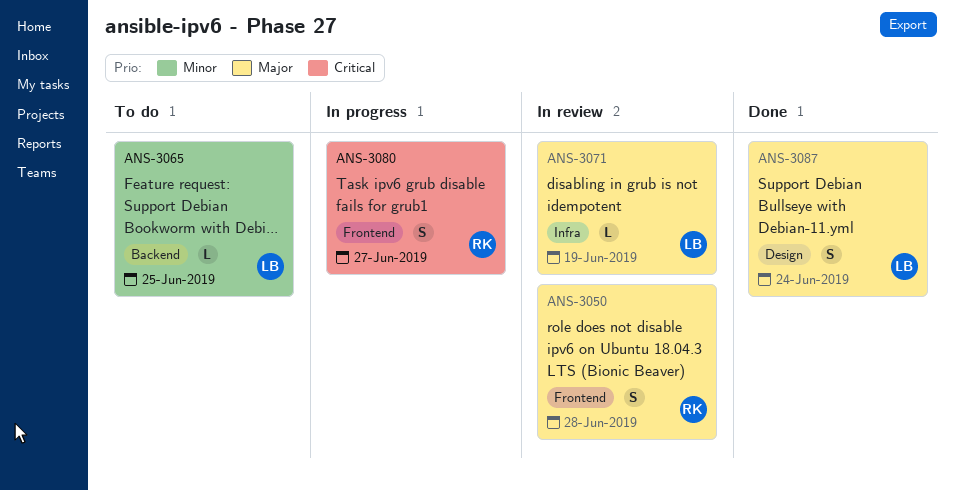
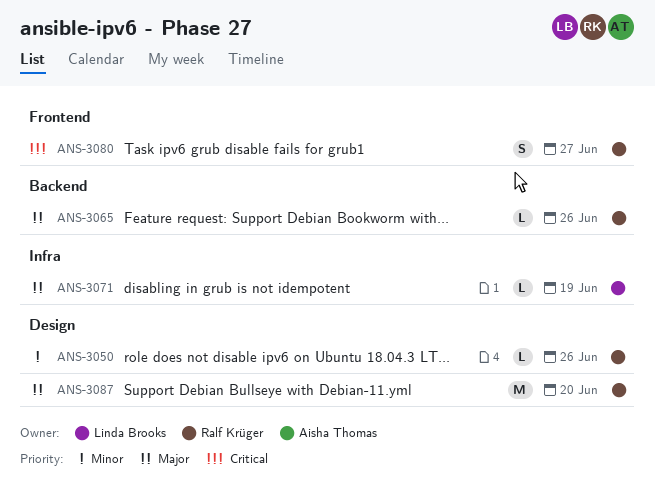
ANS-3050, priority: Major -> Minor
ANS-3050, label: Frontend -> Design
ANS-3050, estimate: S -> L
ANS-3050, due: Jun 28 -> Jun 26
ANS-3065, owner: Linda Brooks -> Ralf Krüger
ANS-3065, priority: Minor -> Major
ANS-3065, due: Jun 25 -> Jun 26
ANS-3087, owner: Linda Brooks -> Ralf Krüger
ANS-3087, estimate: S -> M
ANS-3087, due: Jun 24 -> Jun 20

